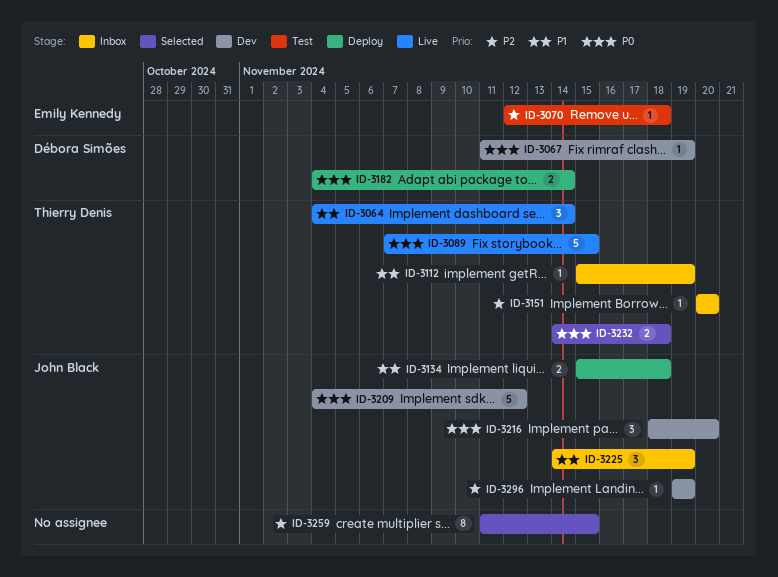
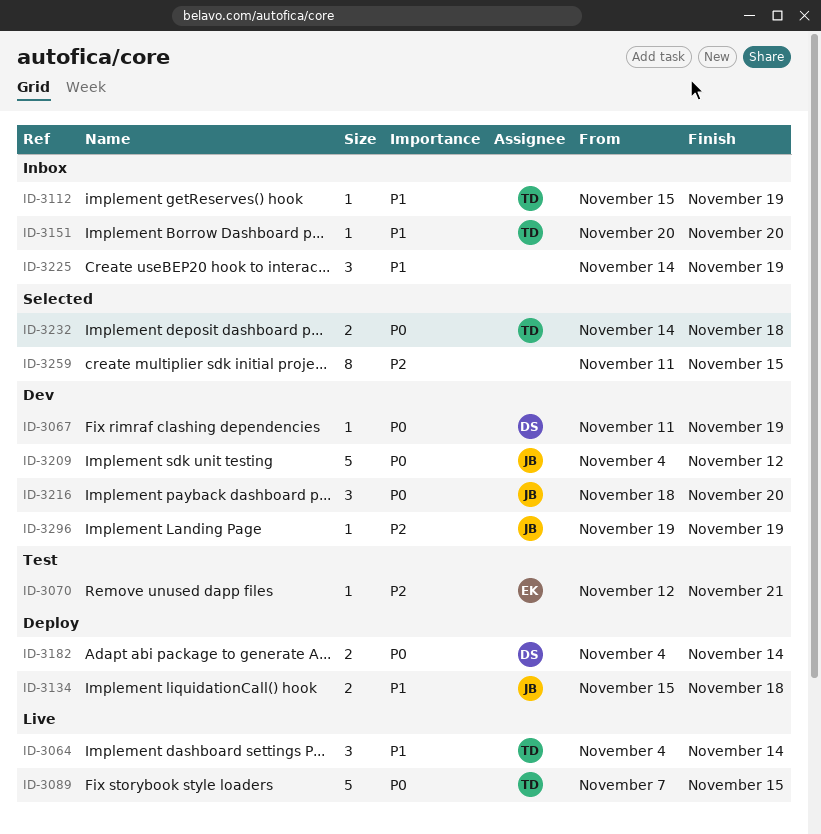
ID-3070, due: Nov 18 -> Nov 21
ID-3151, priority: P2 -> P1
ID-3225, owner: John Black -> none

